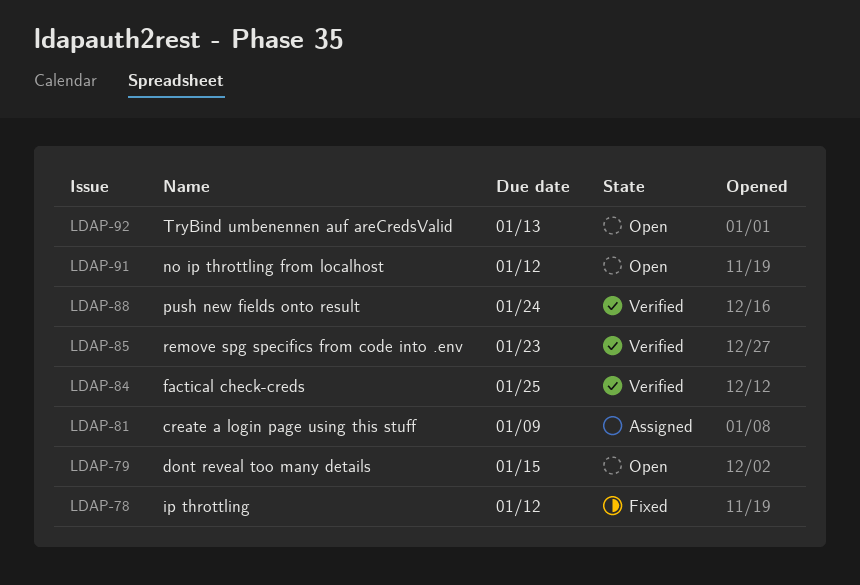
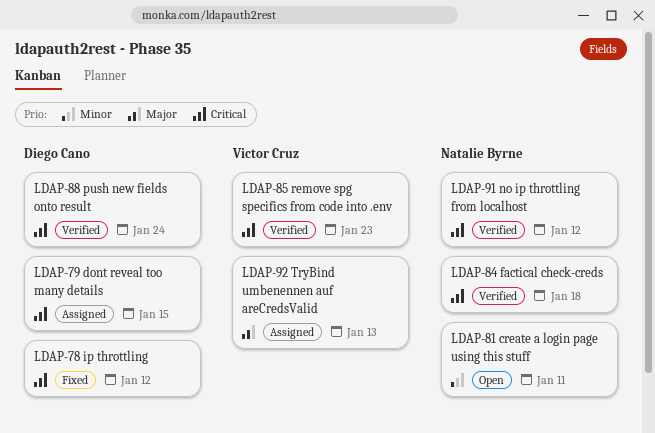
LDAP-79, status: Open -> Assigned
LDAP-81, status: Assigned -> Open
LDAP-81, due: Jan 9 -> Jan 11
LDAP-84, due: Jan 25 -> Jan 18
LDAP-91, status: Open -> Verified
LDAP-92, status: Open -> Assigned

